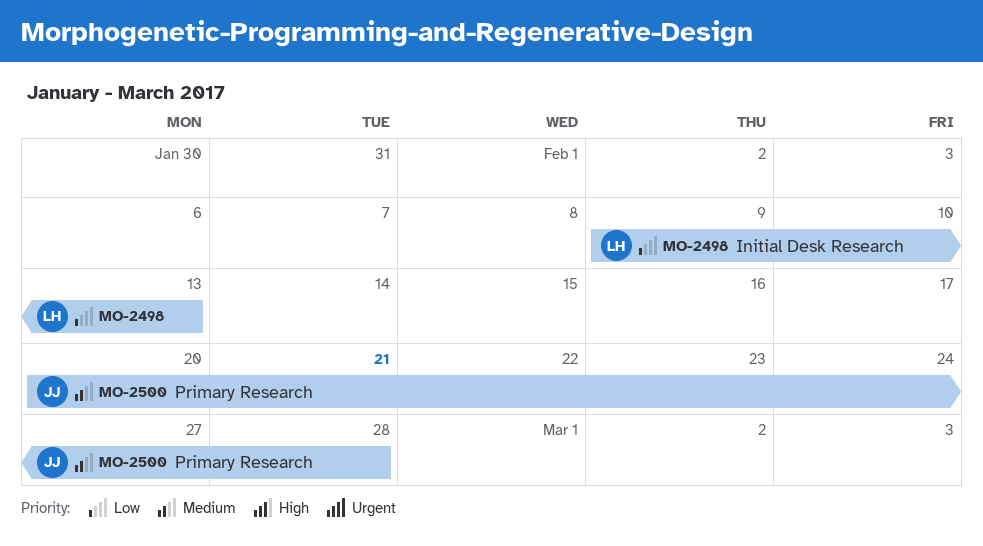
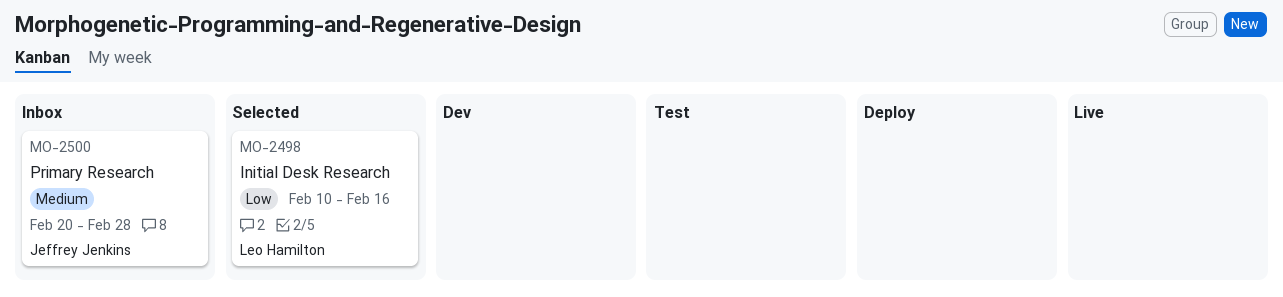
MO-2498, start: Feb 9 -> Feb 10
MO-2498, due: Feb 13 -> Feb 16

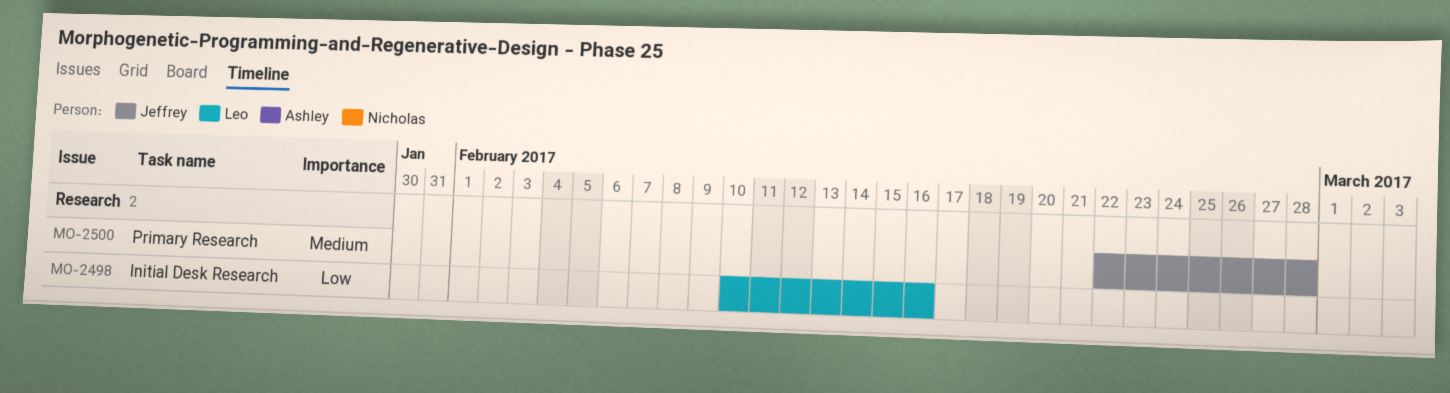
MO-2500, start: Feb 20 -> Feb 22

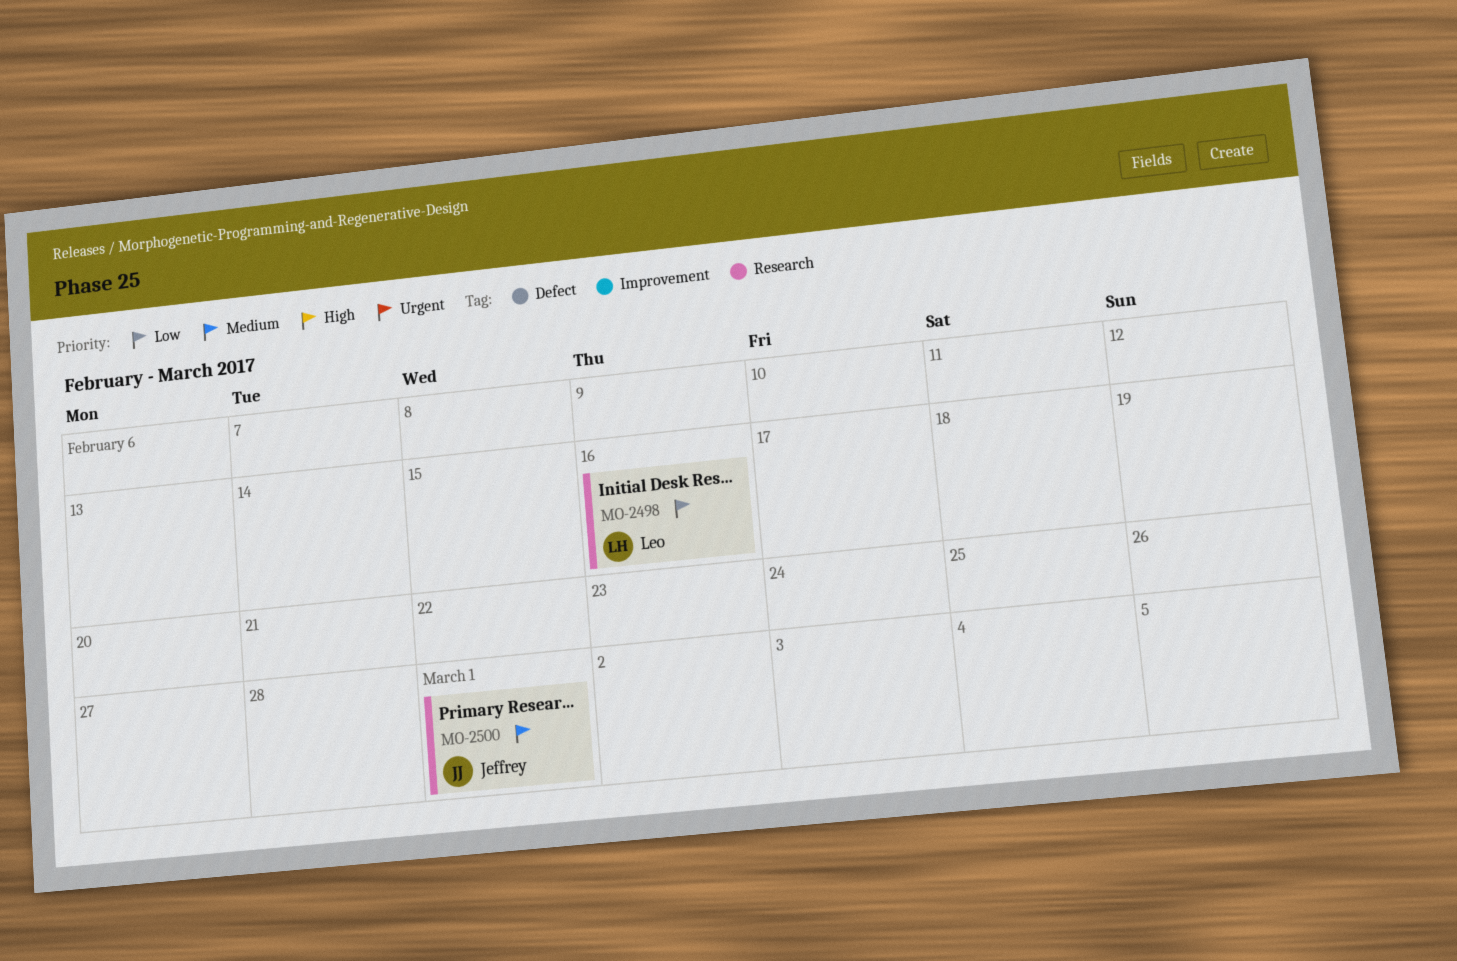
MO-2500, due: Feb 28 -> Mar 1

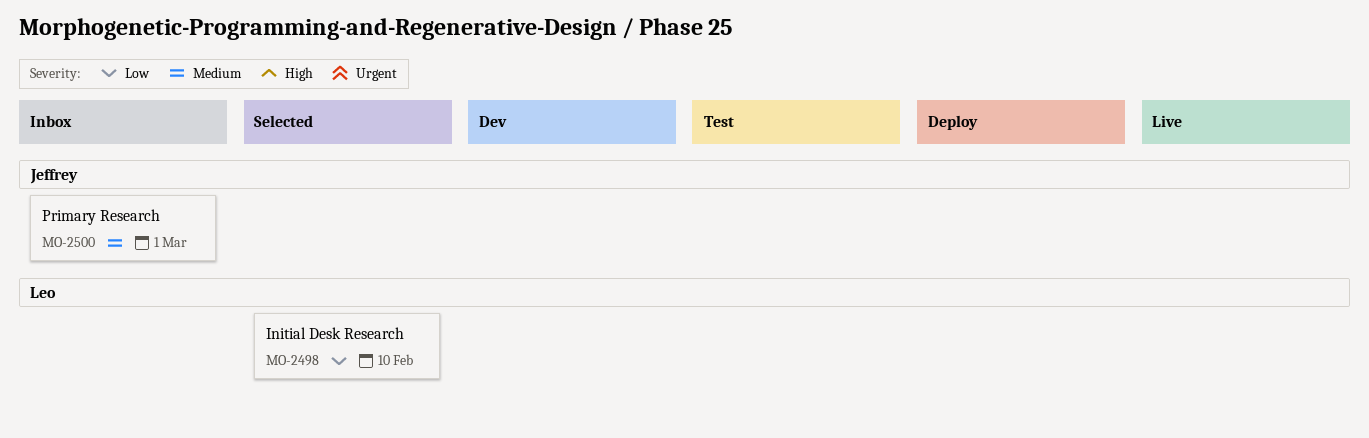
MO-2498, due: Feb 16 -> Feb 10

